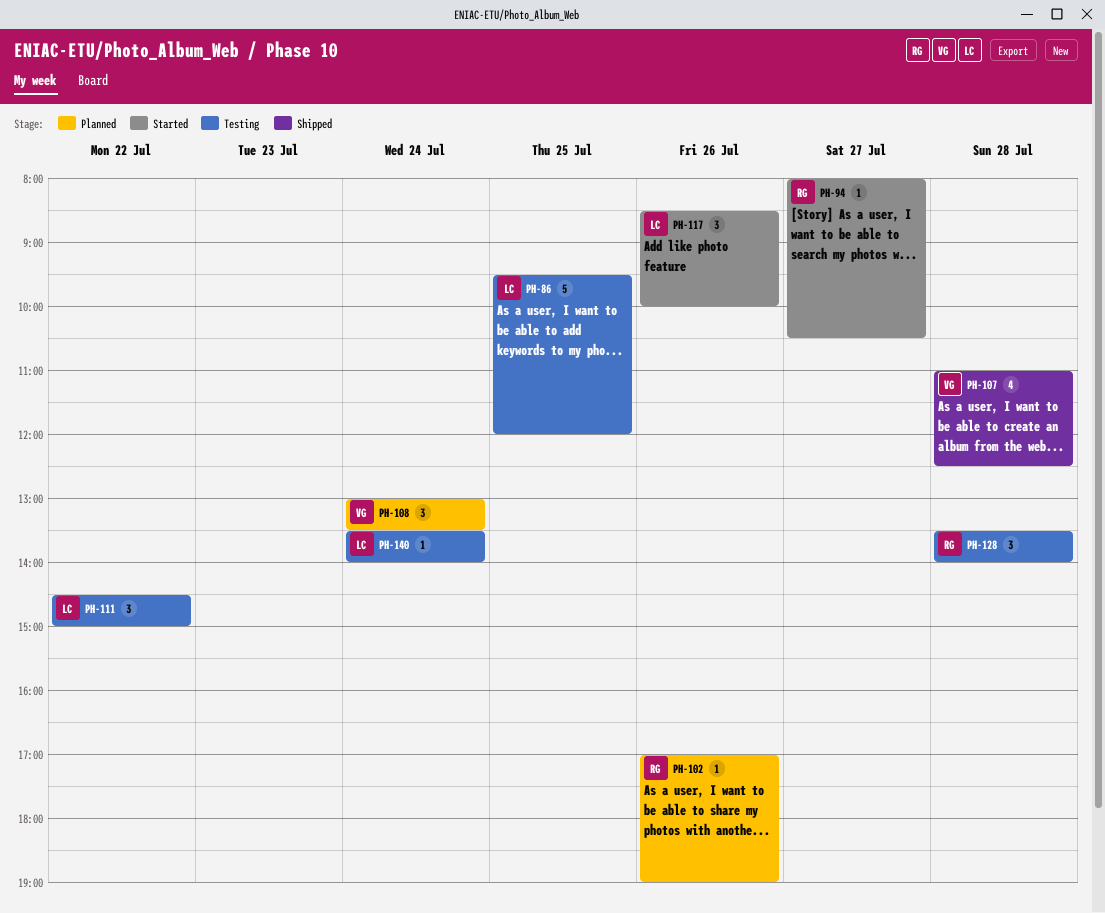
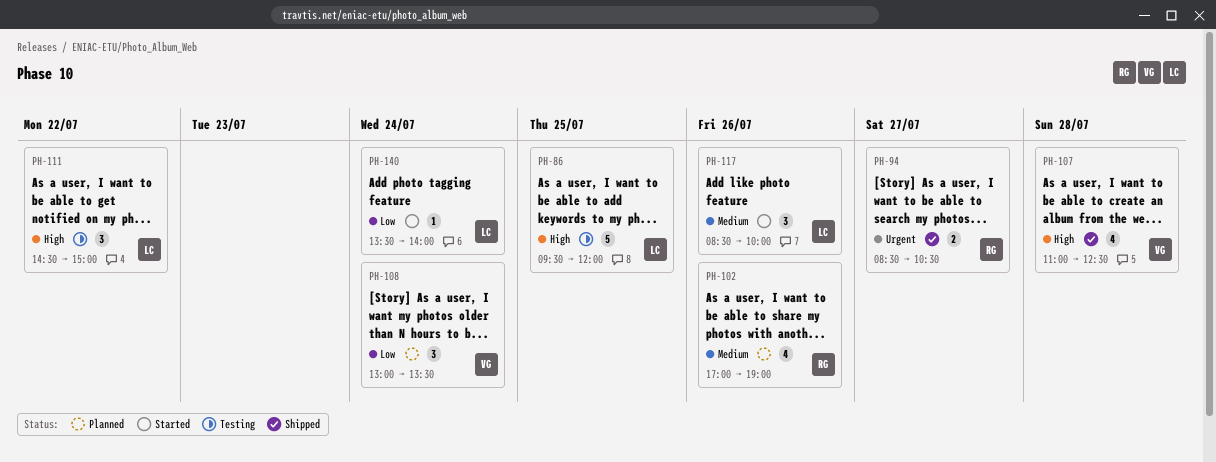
PH-94, status: Started -> Shipped
PH-94, estimate: 1 -> 2
PH-94, begins: 08:00 -> 08:30
PH-102, estimate: 1 -> 4
PH-128: present -> none
PH-140, status: Testing -> Started

